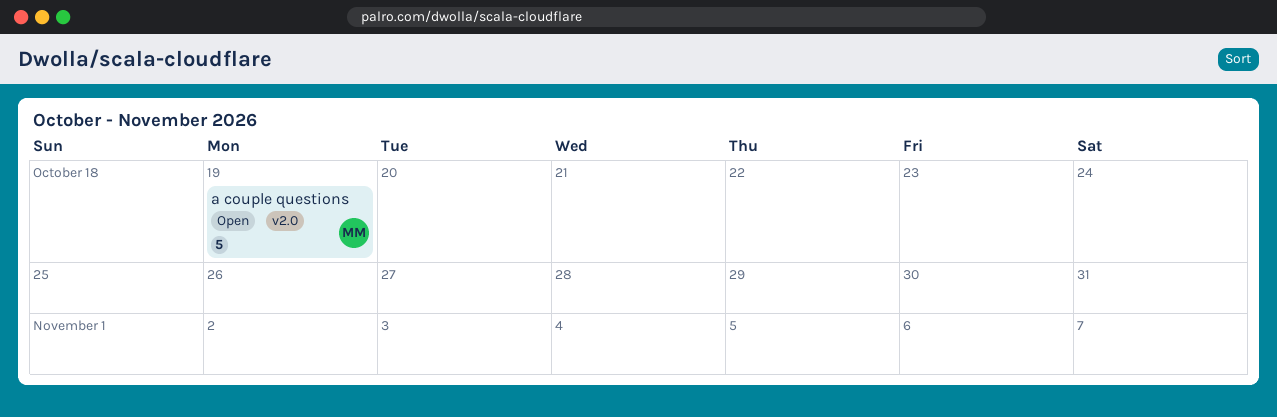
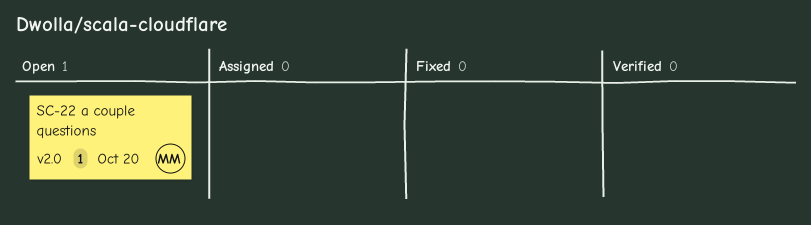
a couple questions, estimate: 5 -> 1
a couple questions, due: Oct 19 -> Oct 20

